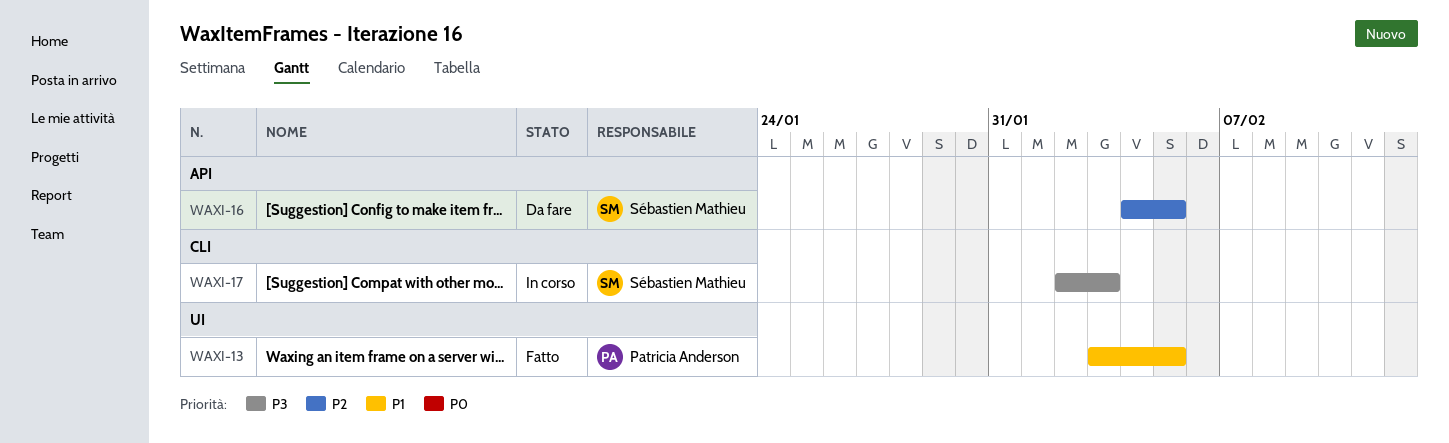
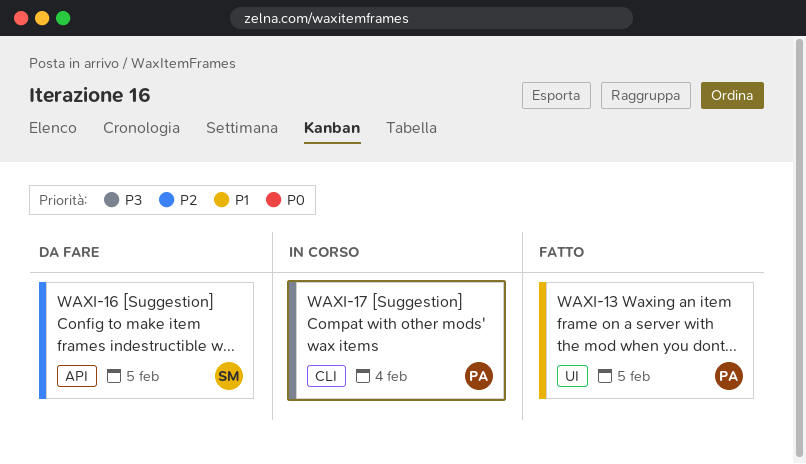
WAXI-17, owner: Sébastien Mathieu -> Patricia Anderson
WAXI-17, due: Feb 3 -> Feb 4

